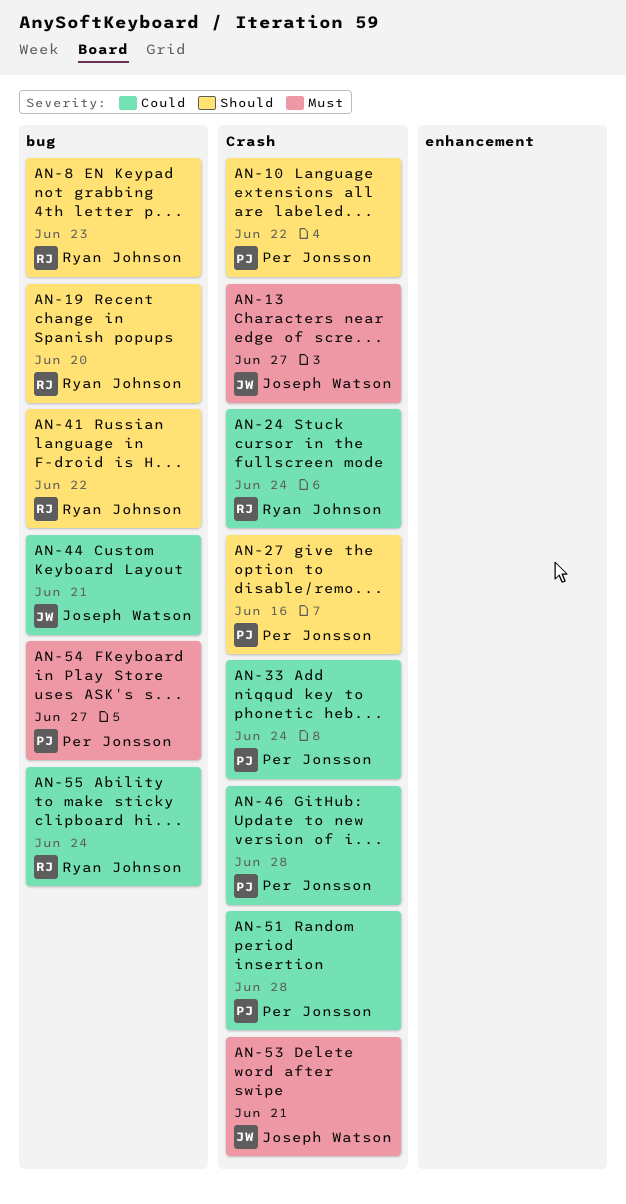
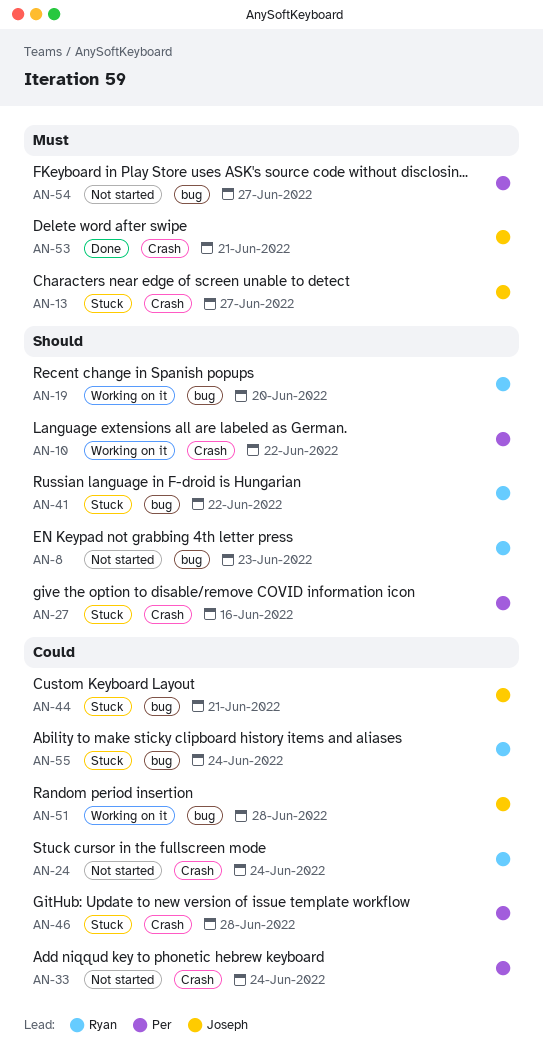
AN-51, owner: Per Jonsson -> Joseph Watson
AN-51, label: Crash -> bug

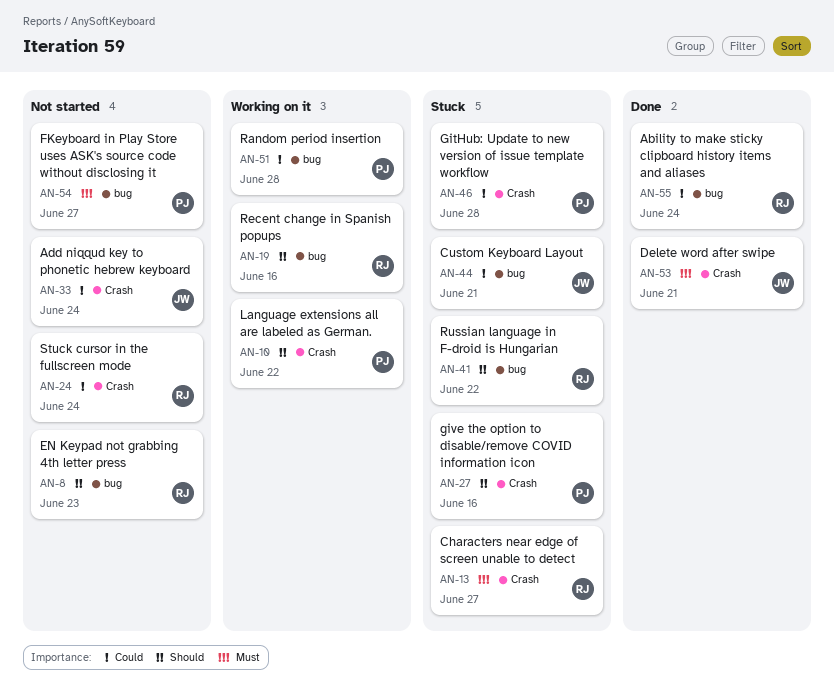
AN-13, owner: Joseph -> Ryan
AN-19, due: Jun 20 -> Jun 16
AN-33, owner: Per -> Joseph
AN-51, owner: Joseph -> Per
AN-55, status: Stuck -> Done

